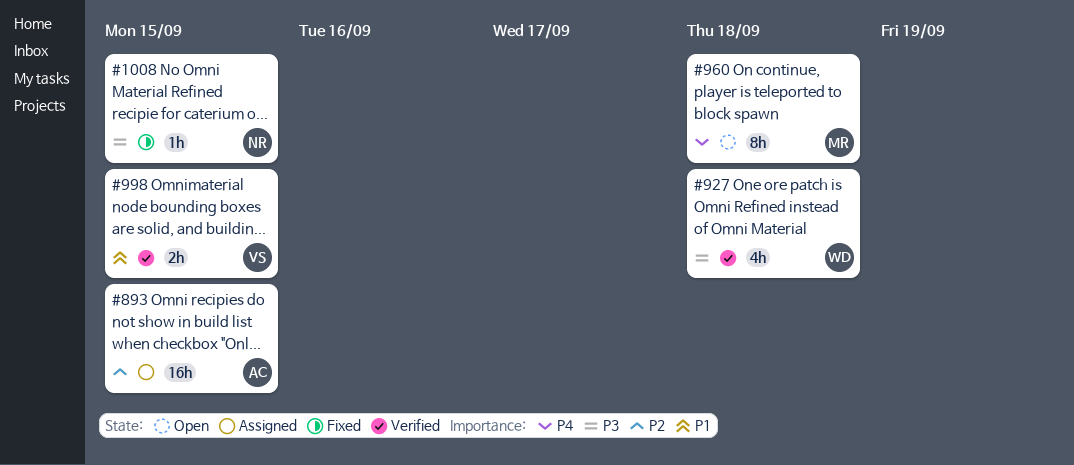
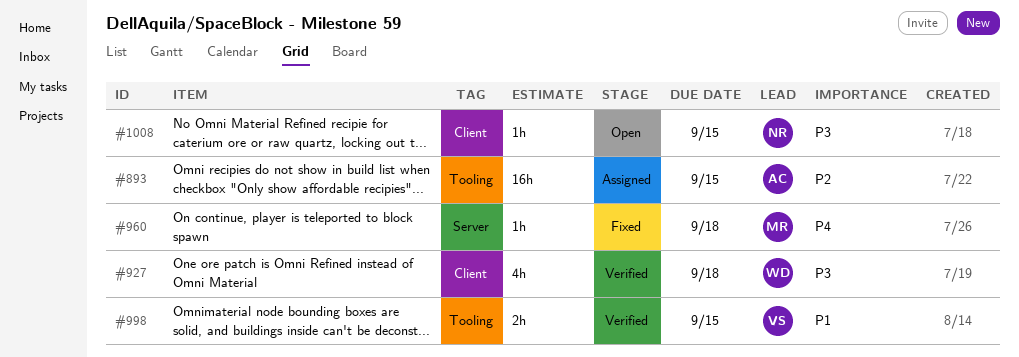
#960, status: Open -> Fixed
#960, estimate: 8h -> 1h
#1008, status: Fixed -> Open

